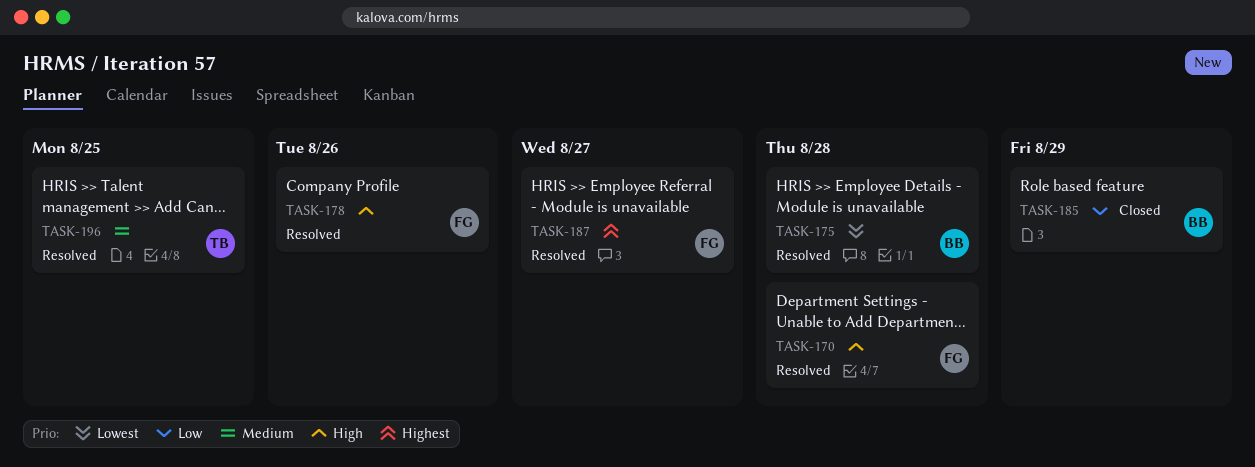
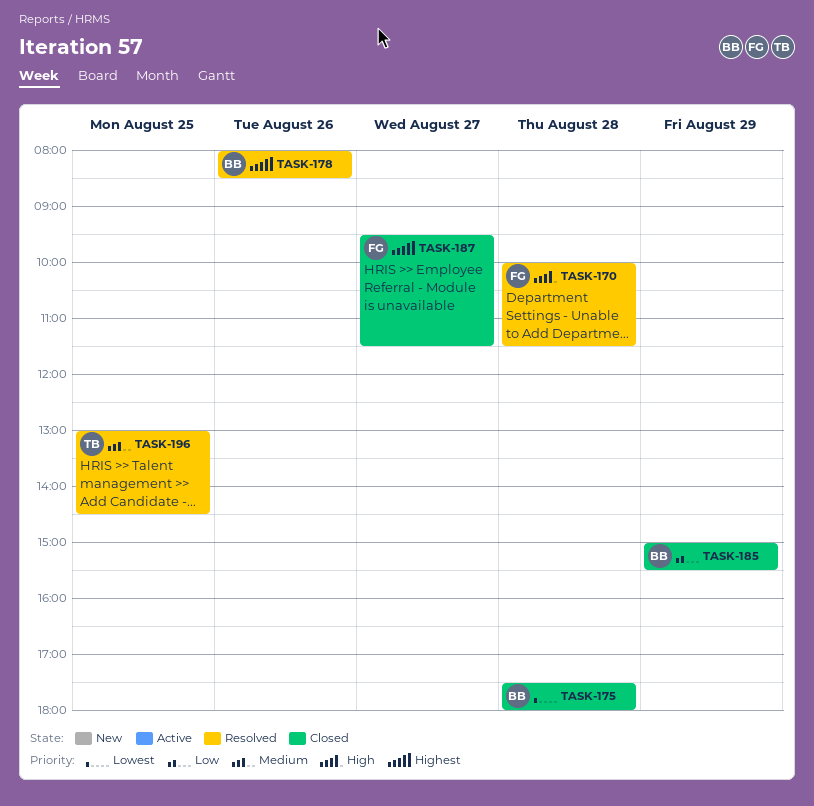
TASK-175, status: Resolved -> Closed
TASK-178, owner: FG -> BB
TASK-178, priority: High -> Highest
TASK-187, status: Resolved -> Closed

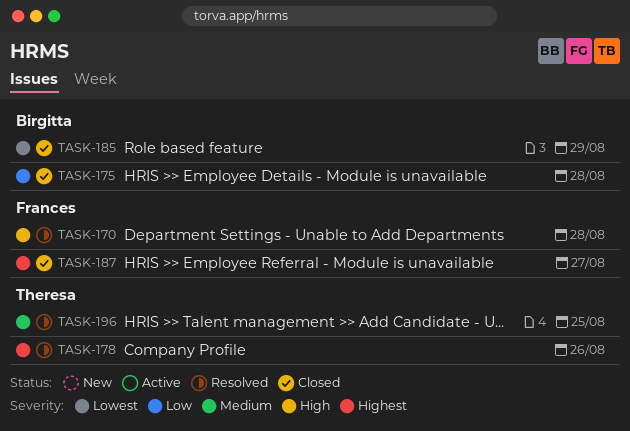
TASK-175, priority: Lowest -> Low
TASK-178, owner: Birgitta -> Theresa
TASK-185, priority: Low -> Lowest

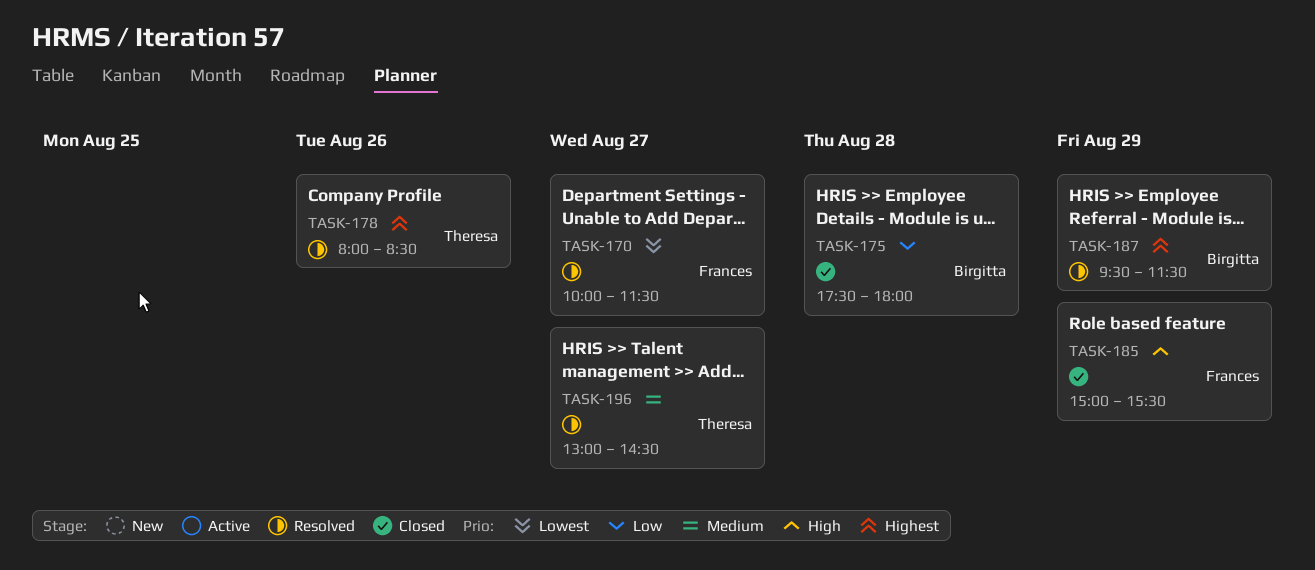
TASK-170, priority: High -> Lowest
TASK-170, day: Aug 28 -> Aug 27
TASK-185, owner: Birgitta -> Frances
TASK-185, priority: Lowest -> High
TASK-187, status: Closed -> Resolved
TASK-187, owner: Frances -> Birgitta
TASK-187, day: Aug 27 -> Aug 29
TASK-196, day: Aug 25 -> Aug 27

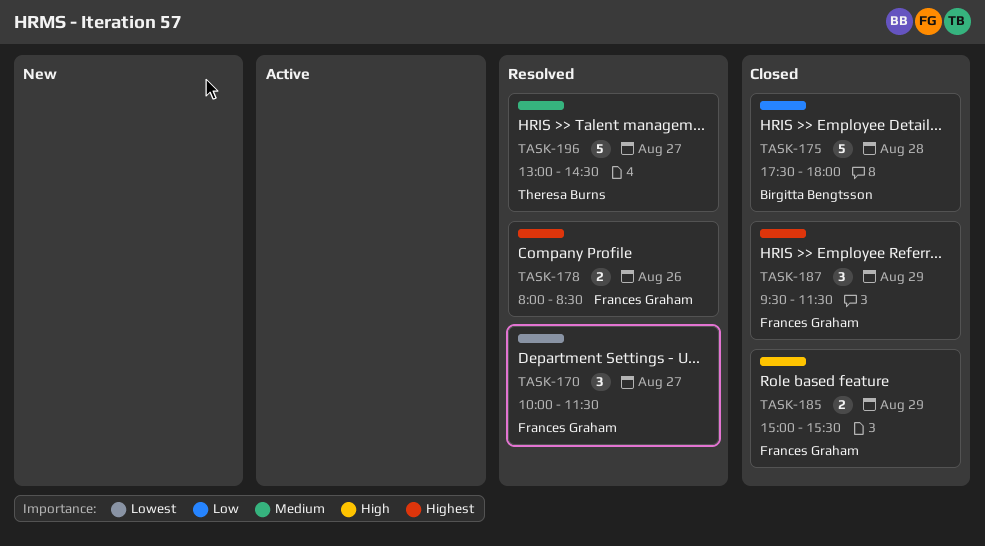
TASK-178, owner: Theresa Burns -> Frances Graham
TASK-187, status: Resolved -> Closed
TASK-187, owner: Birgitta Bengtsson -> Frances Graham

